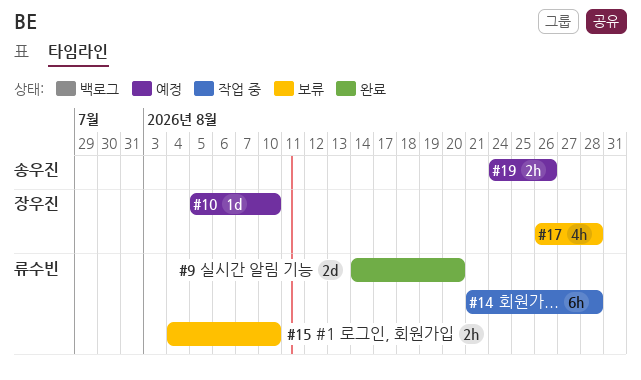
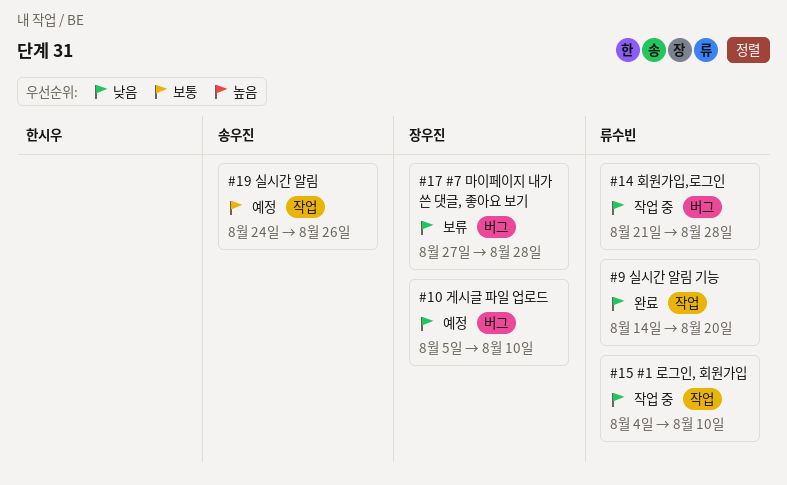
#15, status: 보류 -> 작업 중
#17, start: Aug 26 -> Aug 27

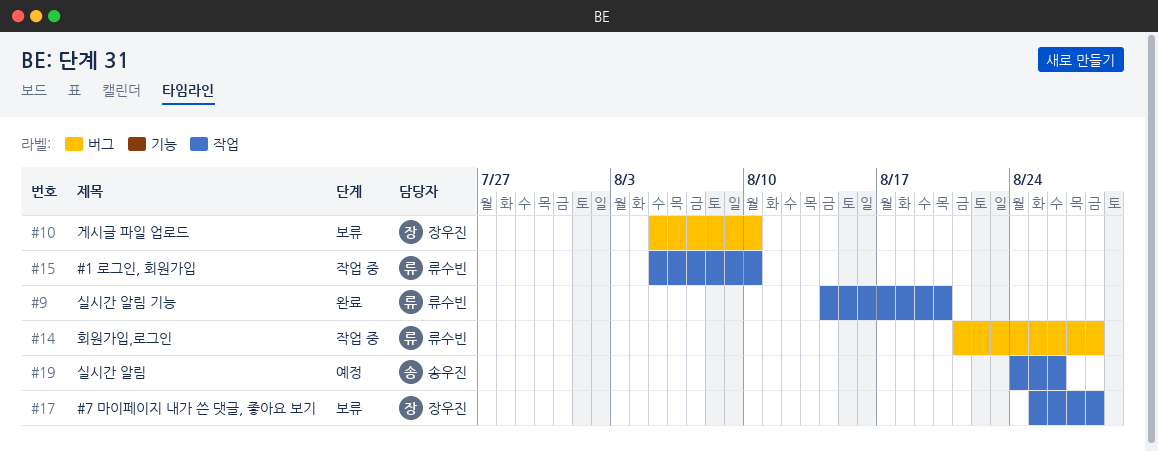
#10, status: 예정 -> 보류
#15, start: Aug 4 -> Aug 5
#17, label: 버그 -> 작업
#17, start: Aug 27 -> Aug 25

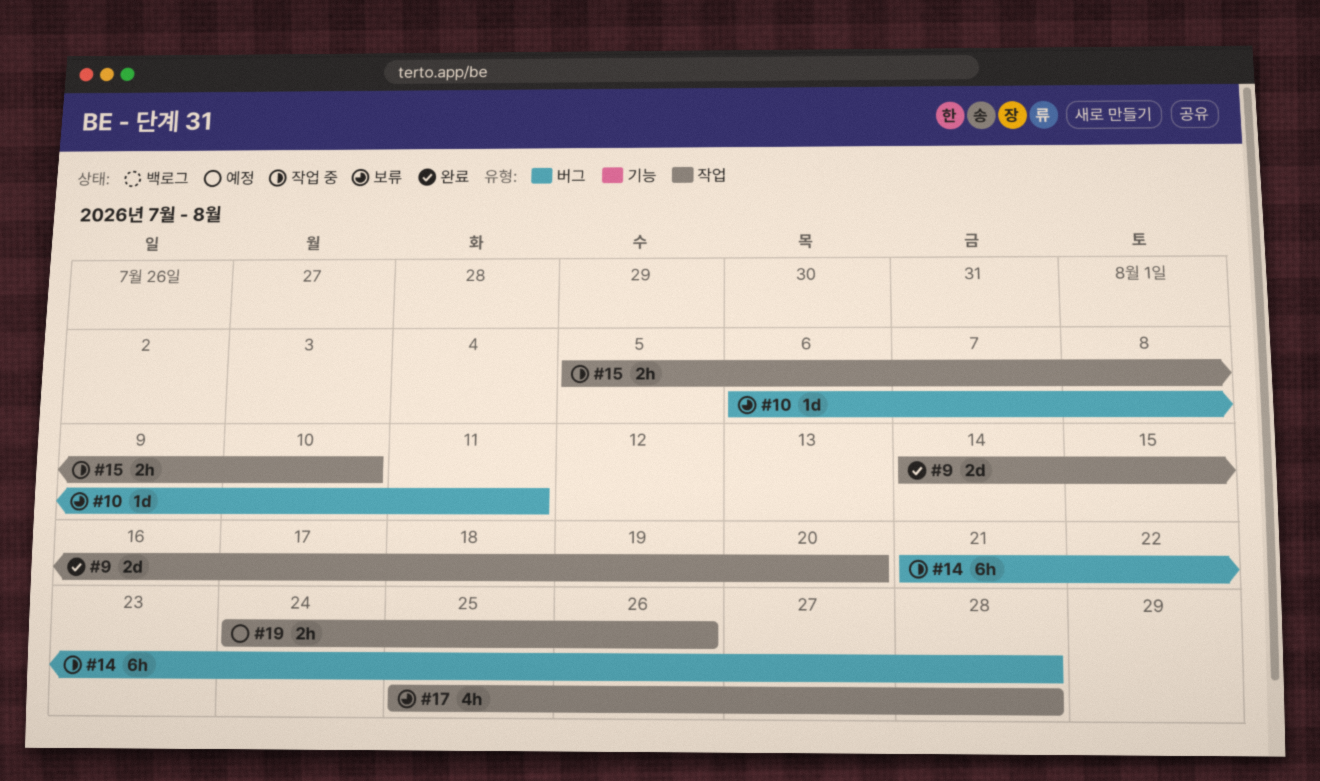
#10, start: Aug 5 -> Aug 6
#10, due: Aug 10 -> Aug 11

